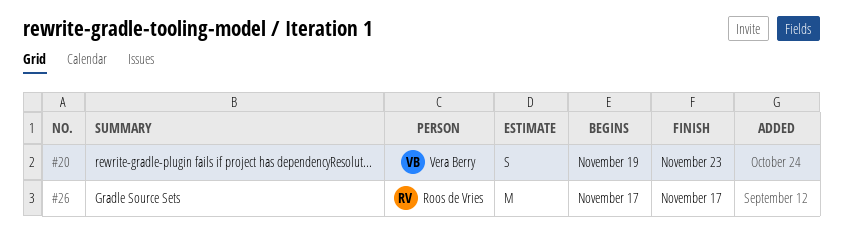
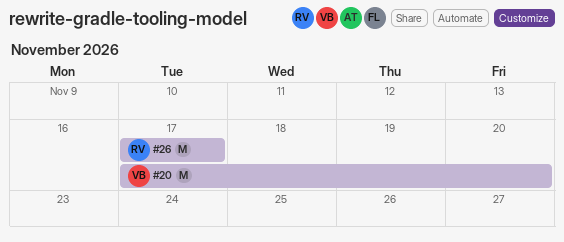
#20, estimate: S -> M
#20, start: Nov 19 -> Nov 17
#20, due: Nov 23 -> Nov 20

